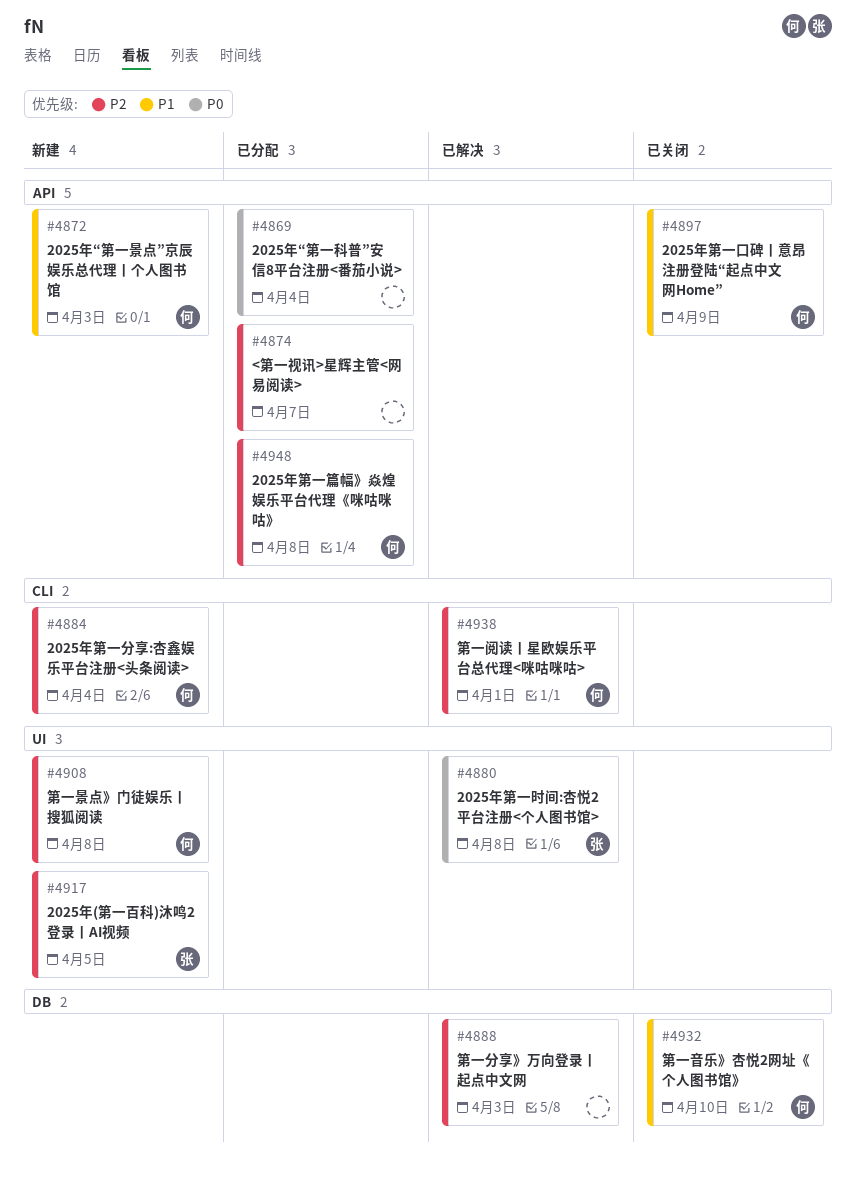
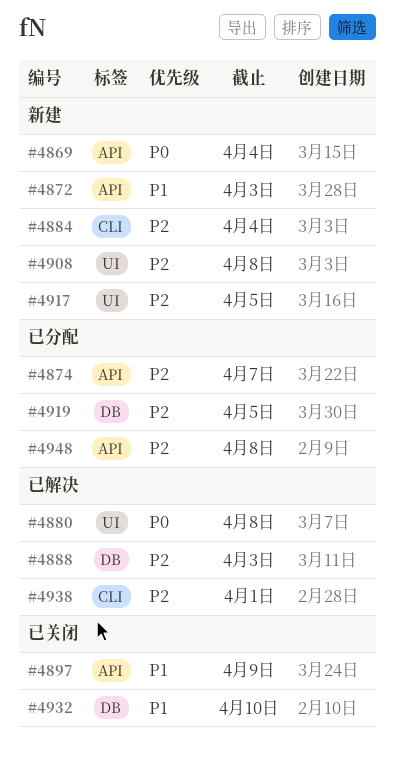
#4869, status: 已分配 -> 新建
#4919: none -> present

